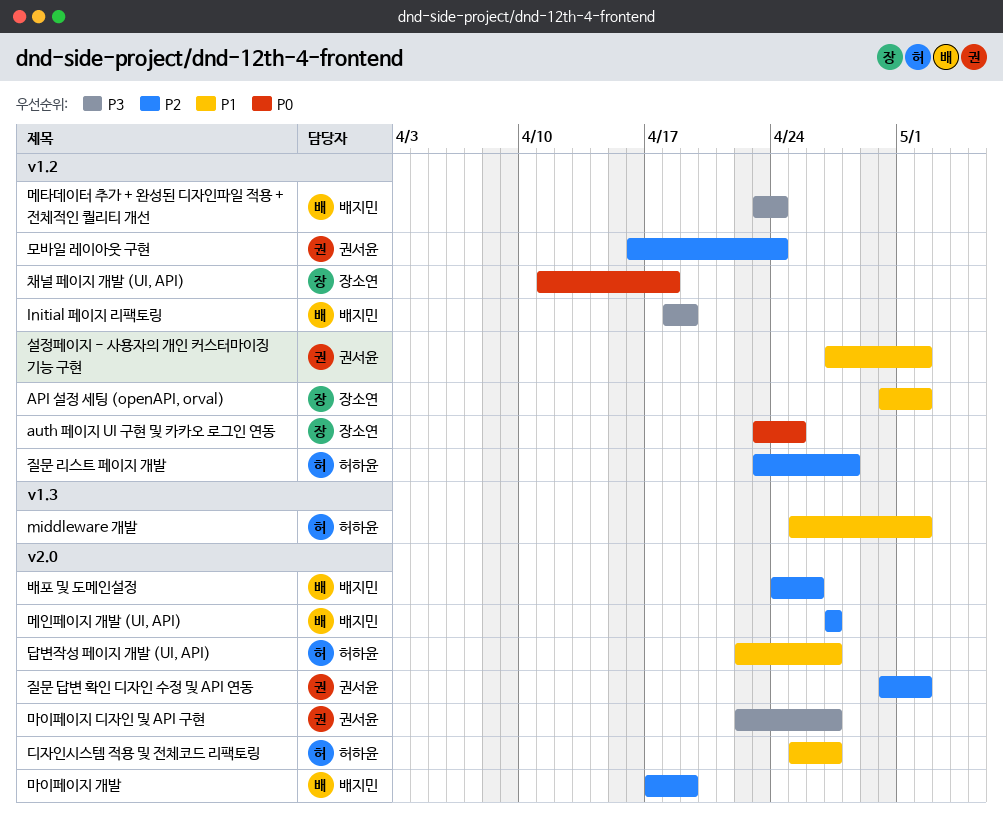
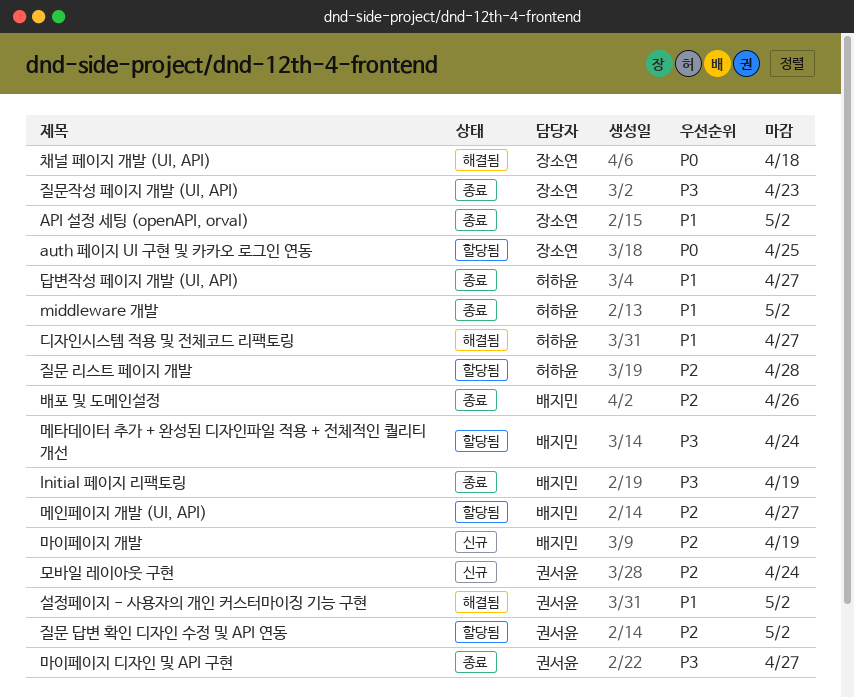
질문작성 페이지 개발 (UI, API): none -> present

